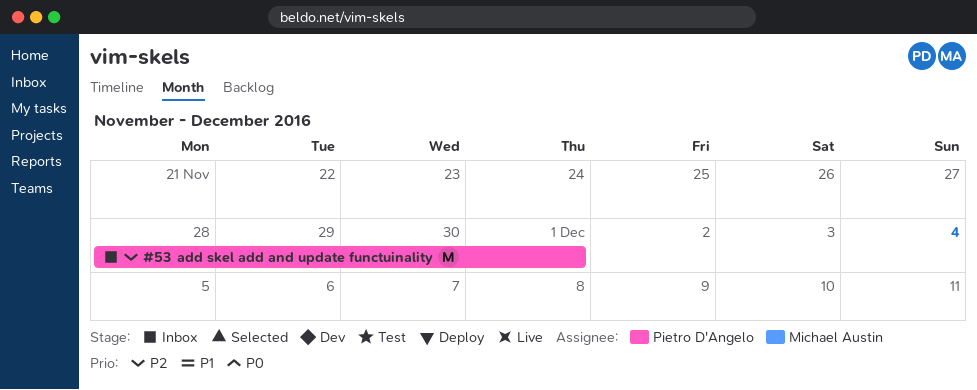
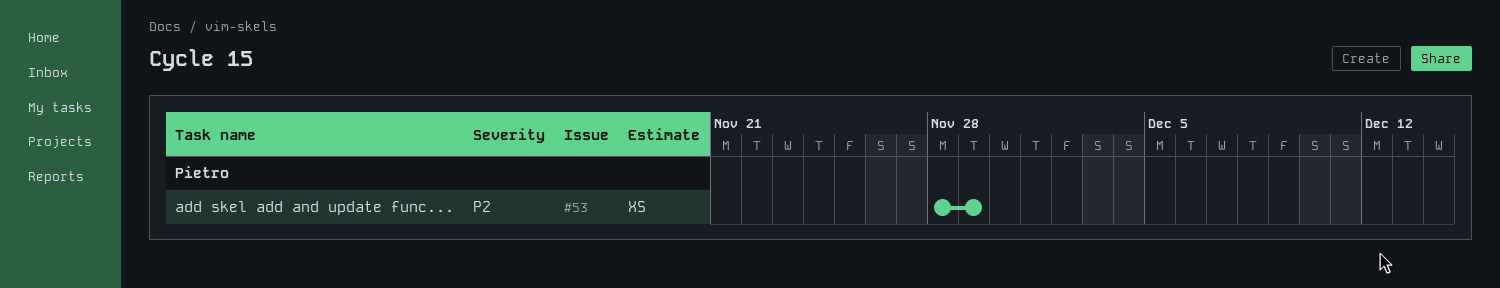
#53, estimate: M -> XS
#53, due: Dec 1 -> Nov 29

